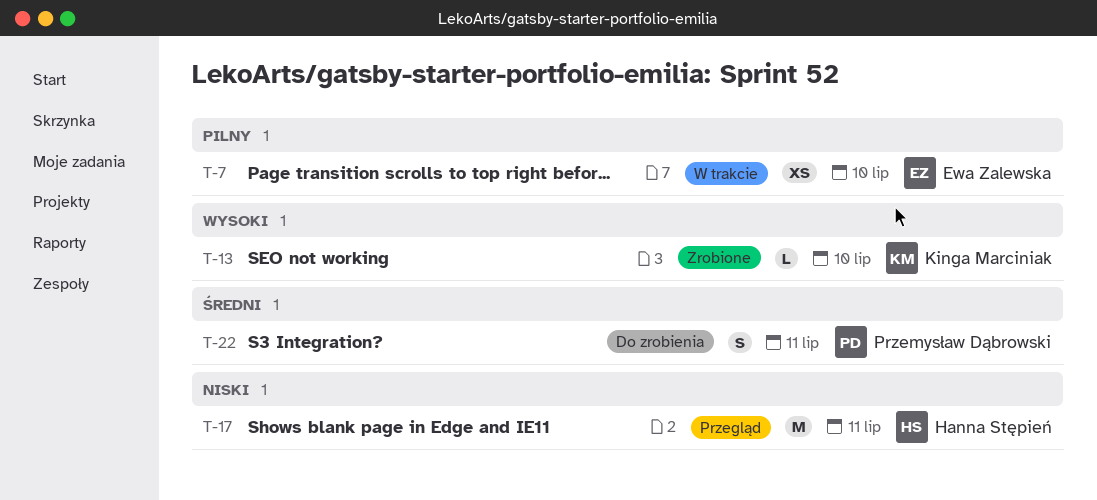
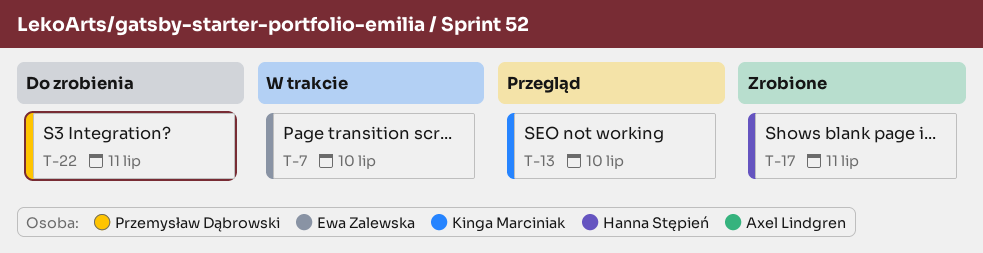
T-13, status: Zrobione -> Przegląd
T-17, status: Przegląd -> Zrobione

